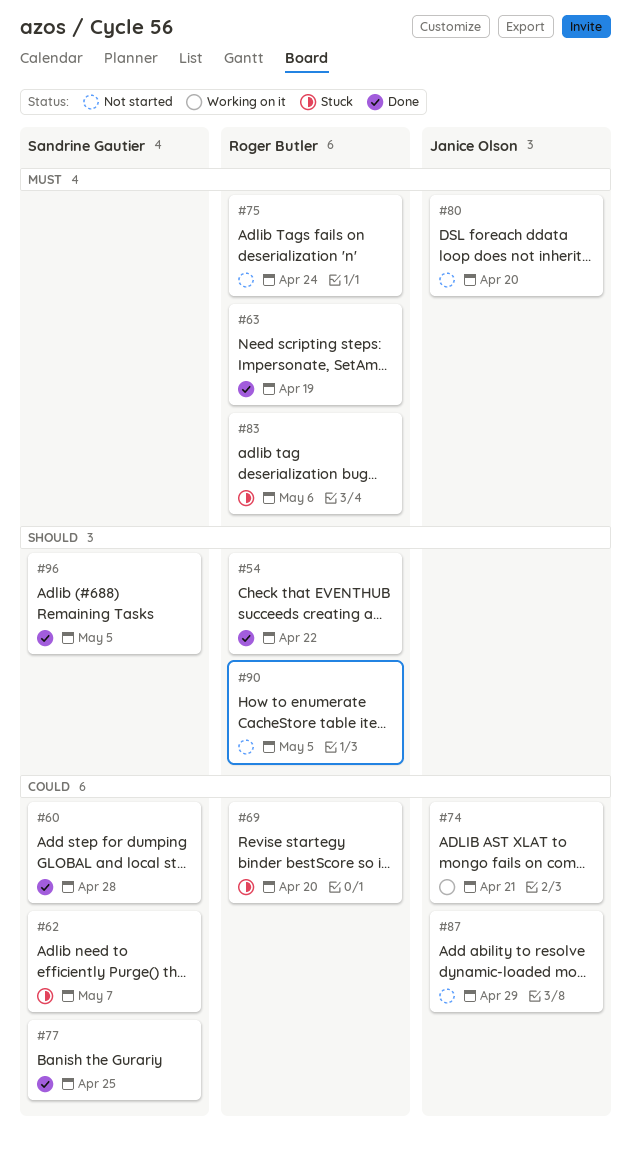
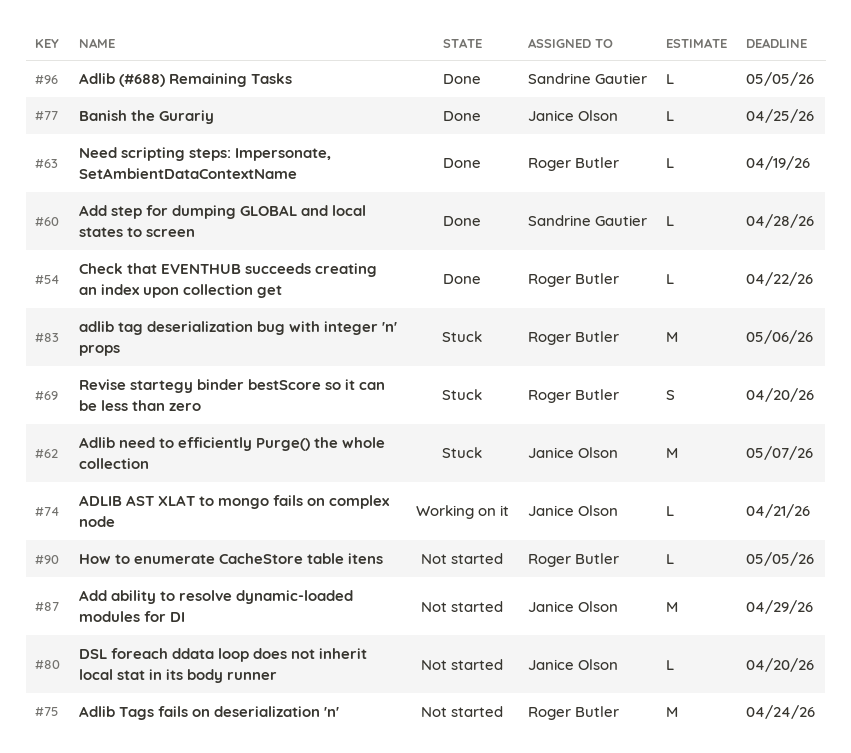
#62, owner: Sandrine Gautier -> Janice Olson
#77, owner: Sandrine Gautier -> Janice Olson

